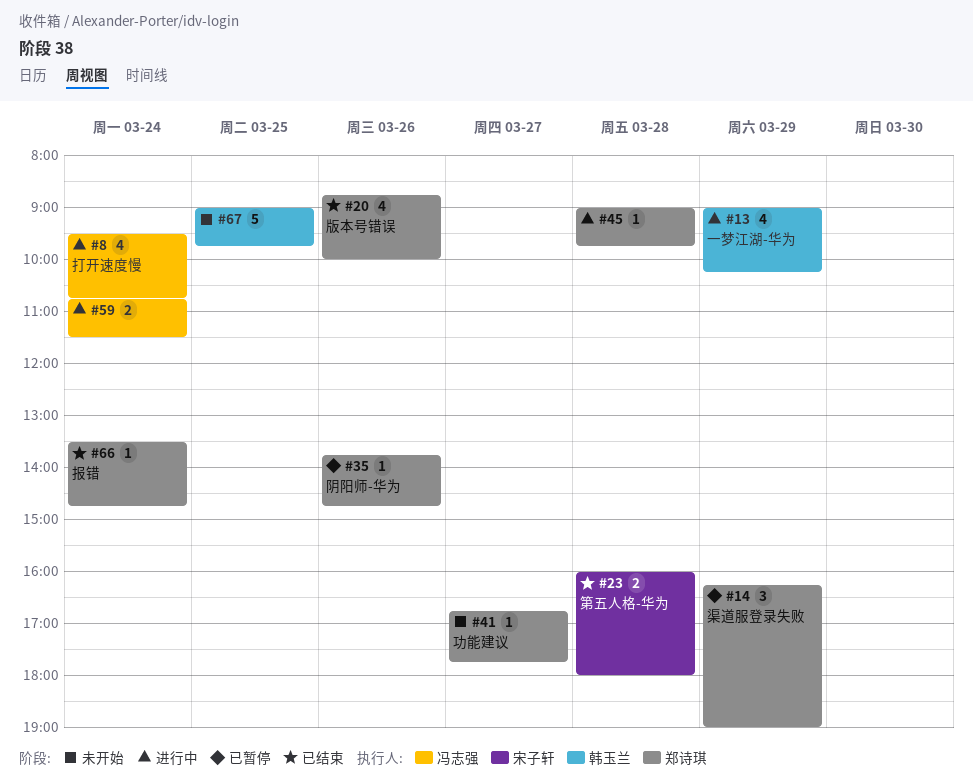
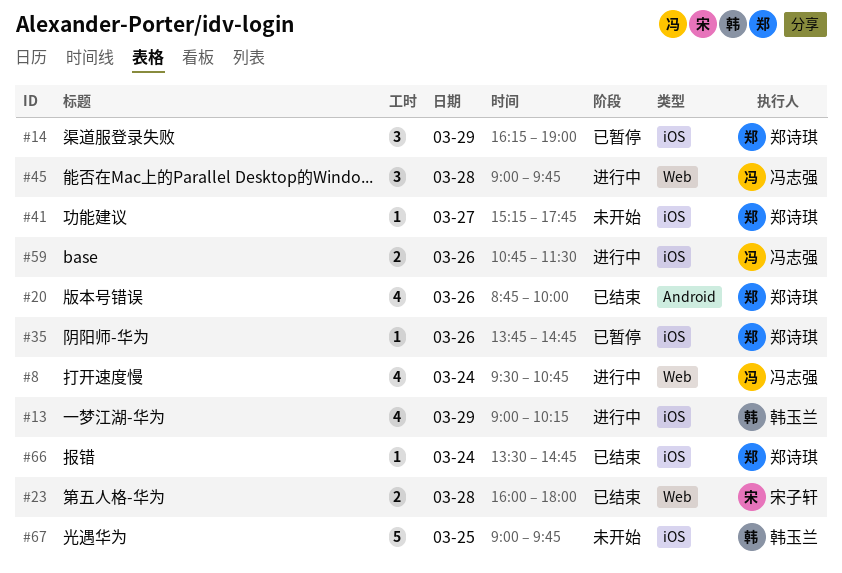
#41, begins: 16:45 -> 15:15
#45, owner: 郑诗琪 -> 冯志强
#45, estimate: 1 -> 3
#59, day: Mar 24 -> Mar 26

